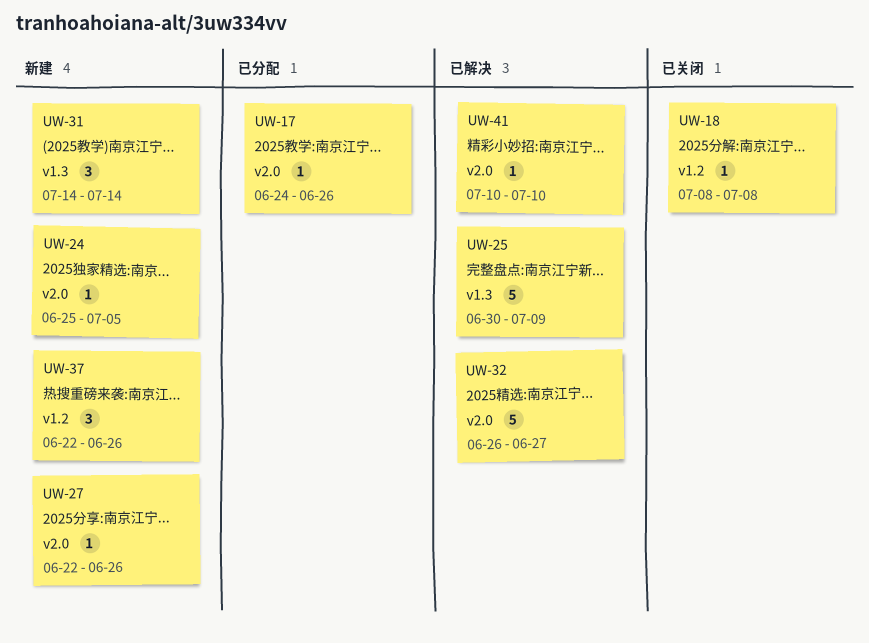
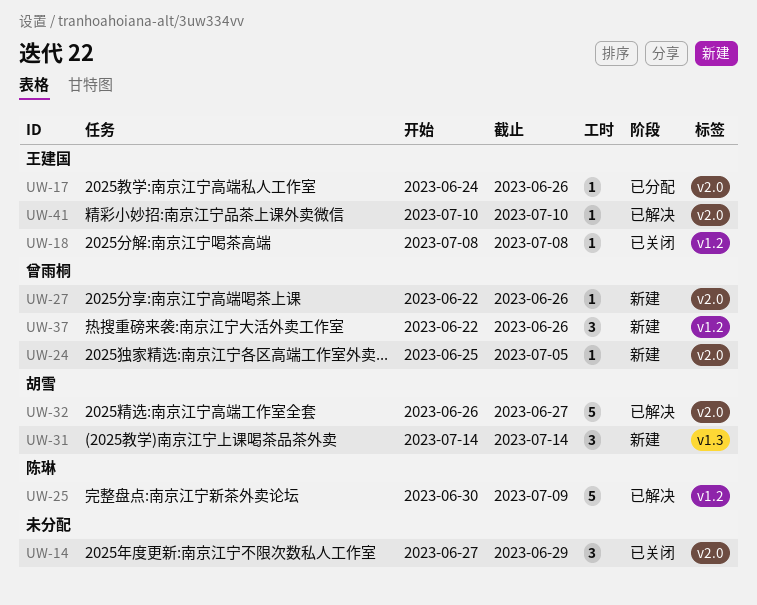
UW-14: none -> present
UW-25, label: v1.3 -> v1.2

